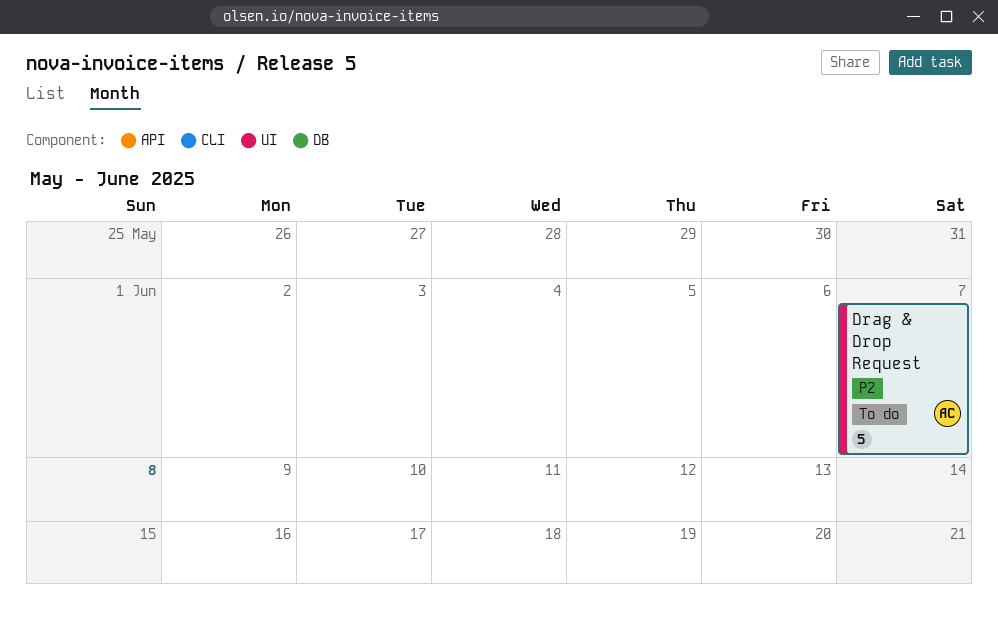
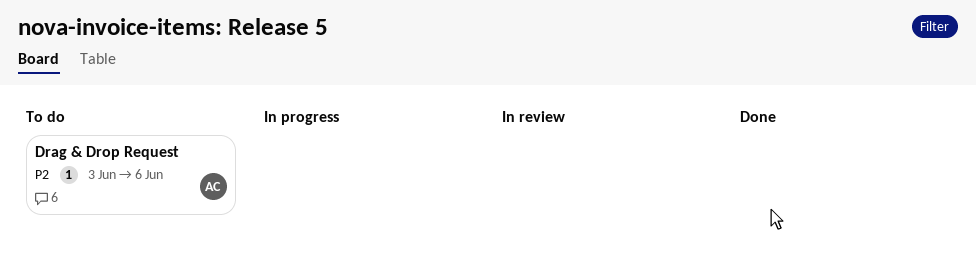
Drag & Drop Request, estimate: 5 -> 1
Drag & Drop Request, due: Jun 7 -> Jun 6

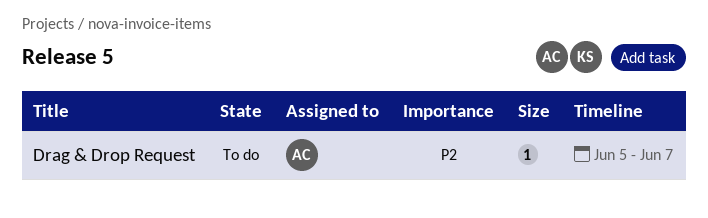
Drag & Drop Request, start: Jun 3 -> Jun 5
Drag & Drop Request, due: Jun 6 -> Jun 7

